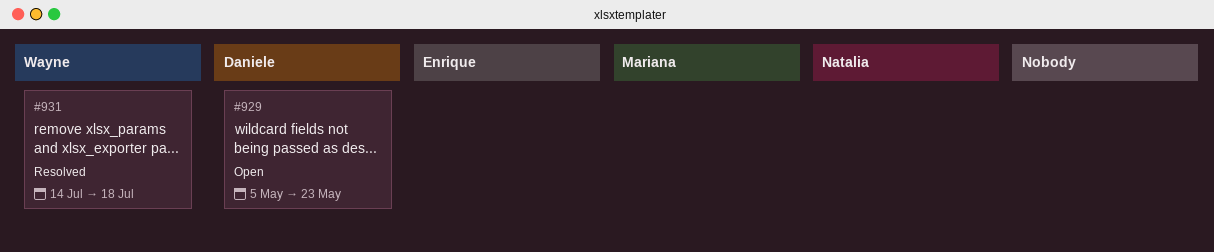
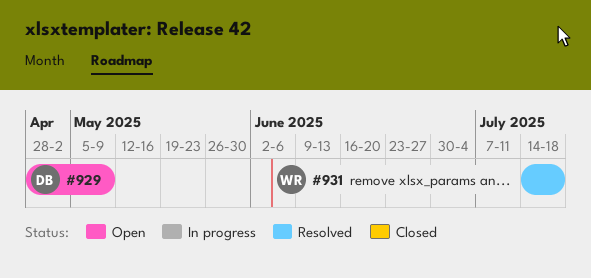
#929, start: May 5 -> Apr 28
#929, due: May 23 -> May 9

